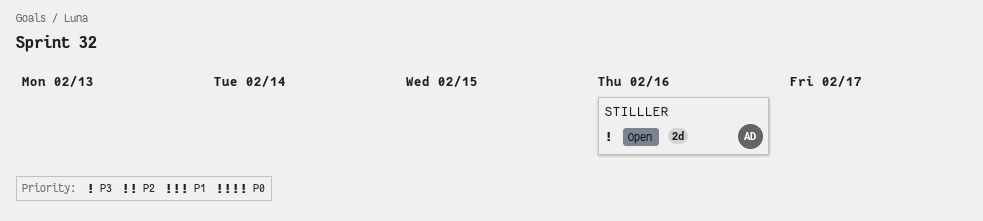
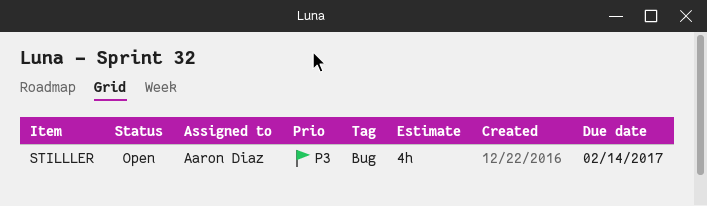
STILLLER, estimate: 2d -> 4h
STILLLER, due: Feb 16 -> Feb 14

